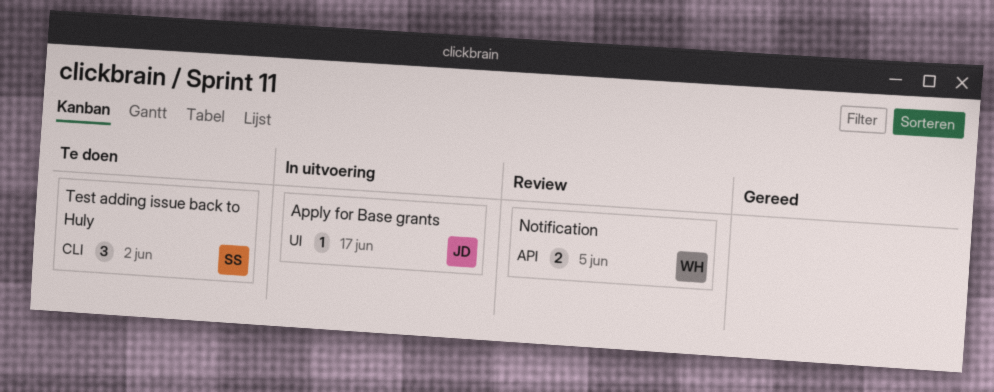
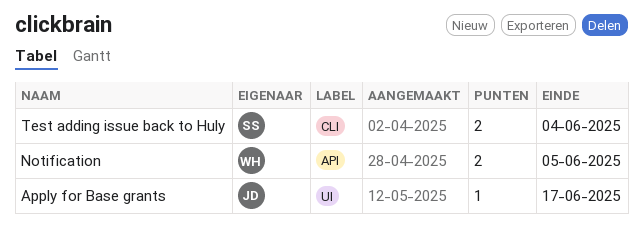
Test adding issue back to Huly, estimate: 3 -> 2
Test adding issue back to Huly, due: Jun 2 -> Jun 4

